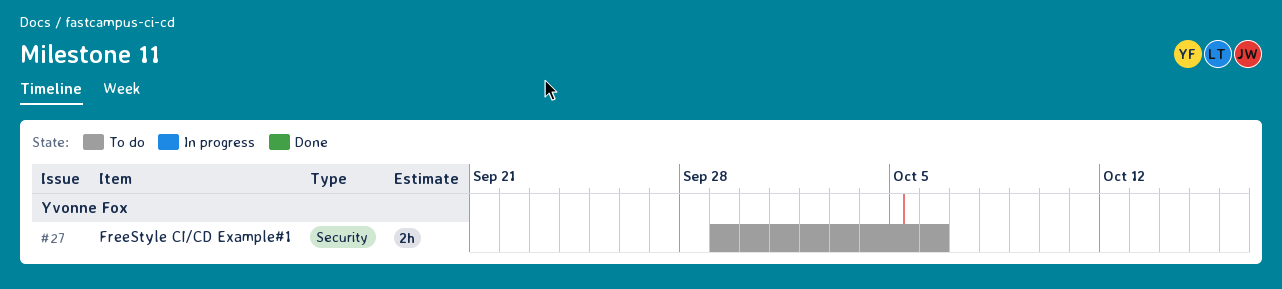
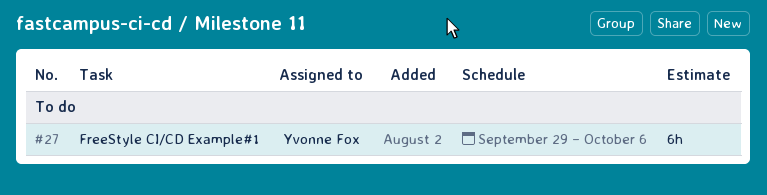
#27, estimate: 2h -> 6h

